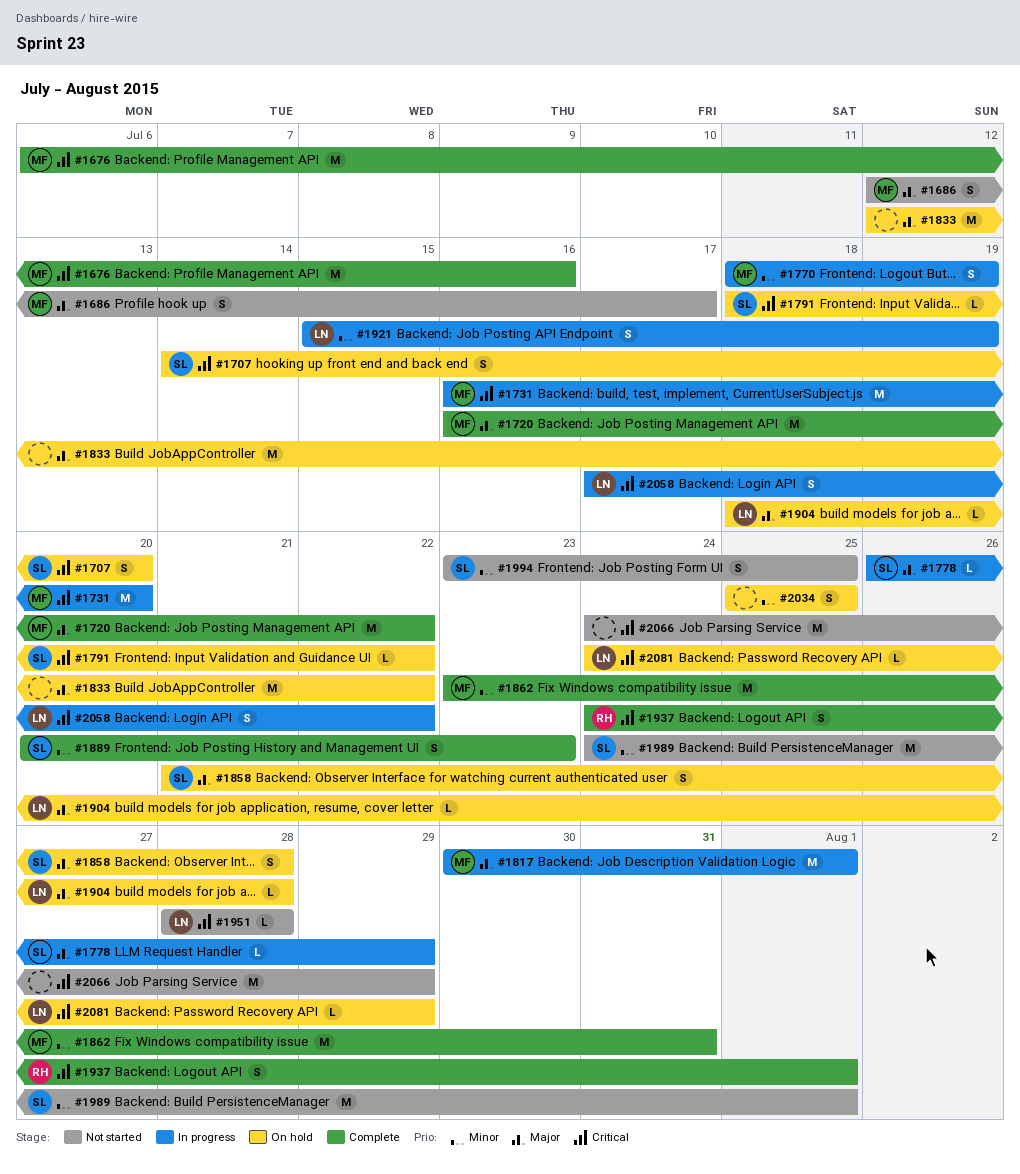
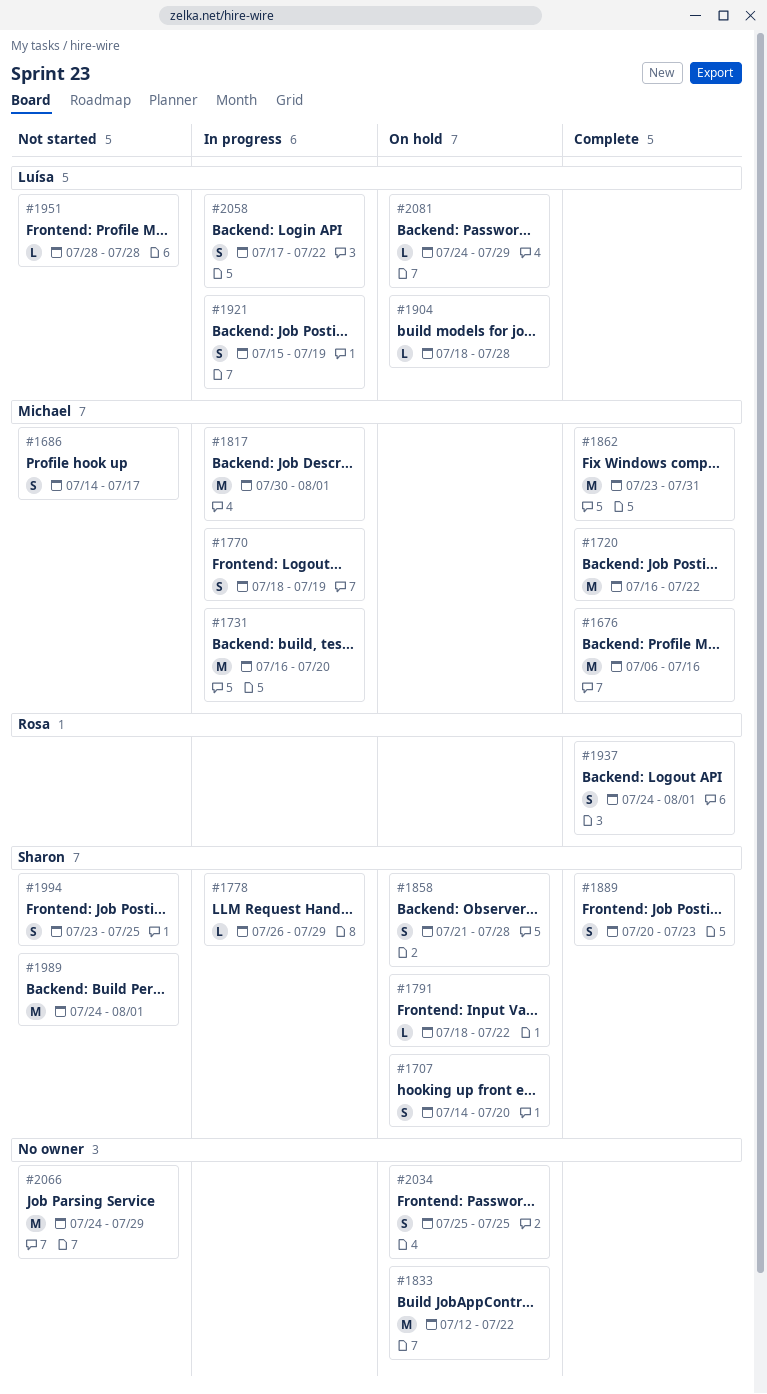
#1686, start: Jul 12 -> Jul 14

